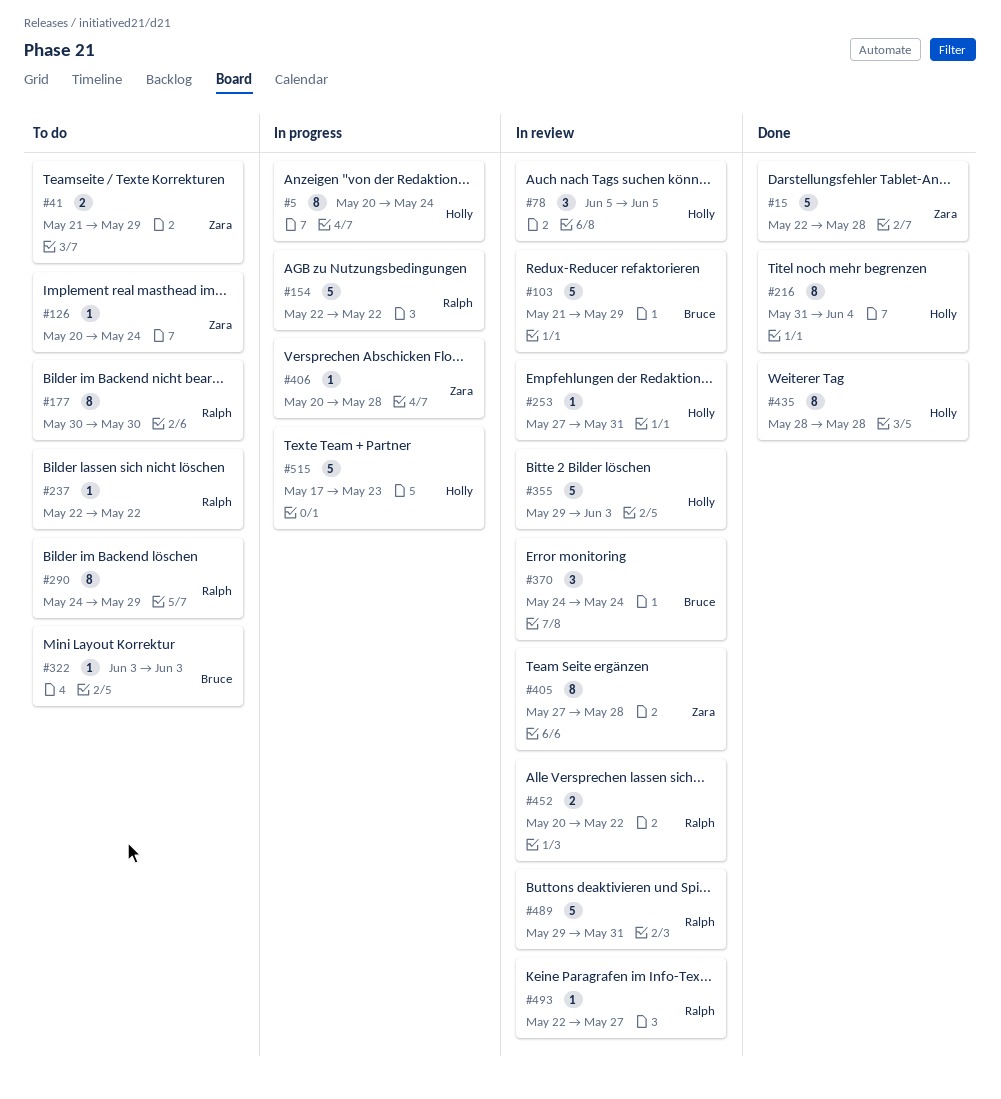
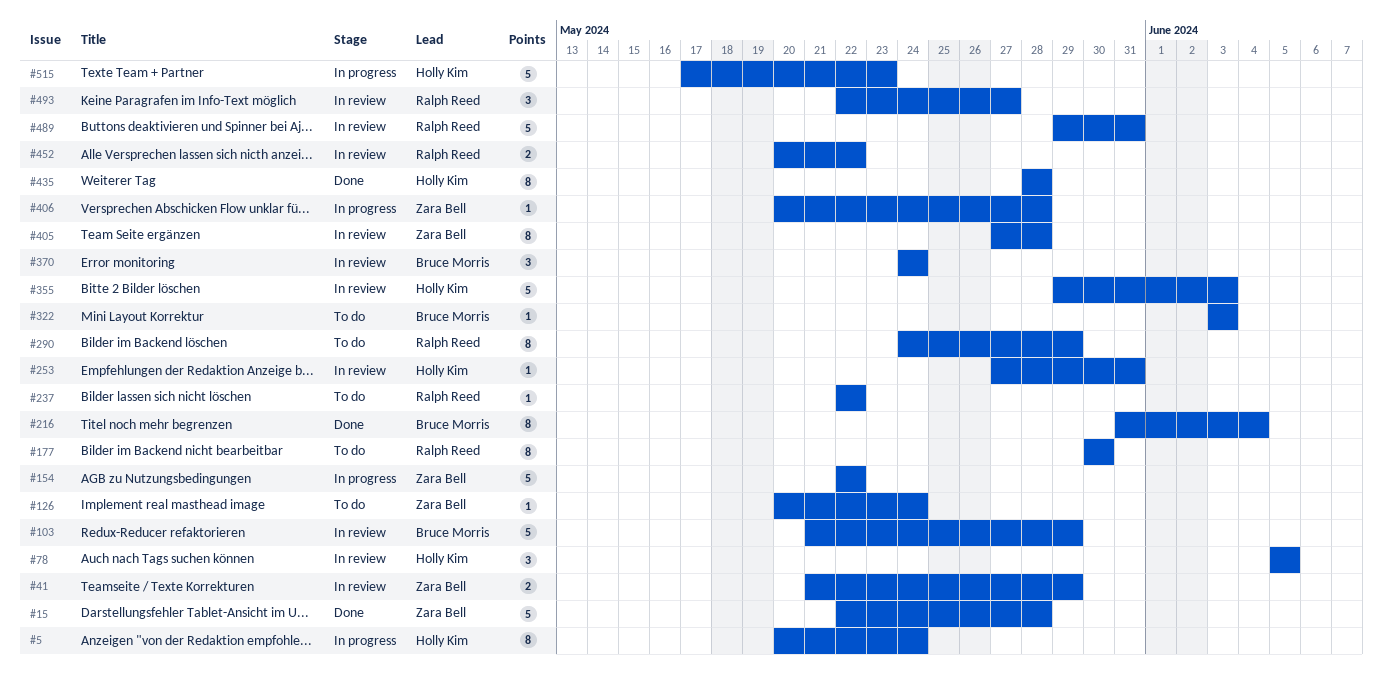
#41, status: To do -> In review
#154, owner: Ralph Reed -> Zara Bell
#216, owner: Holly Kim -> Bruce Morris
#493, estimate: 1 -> 3

